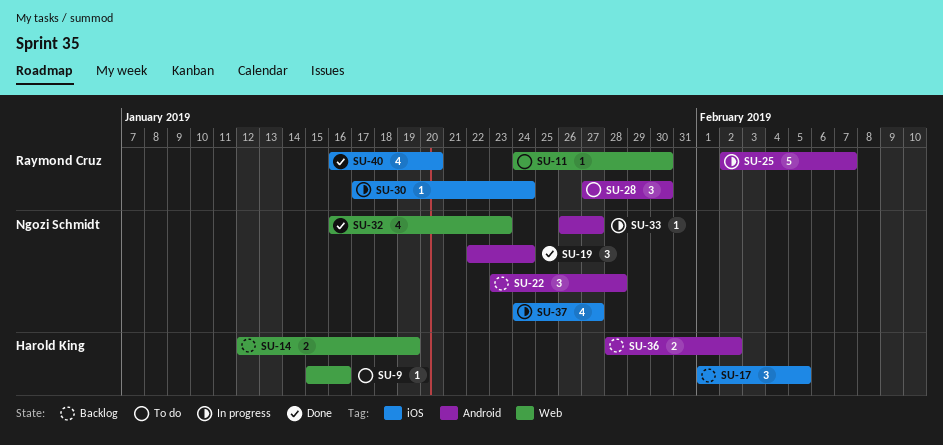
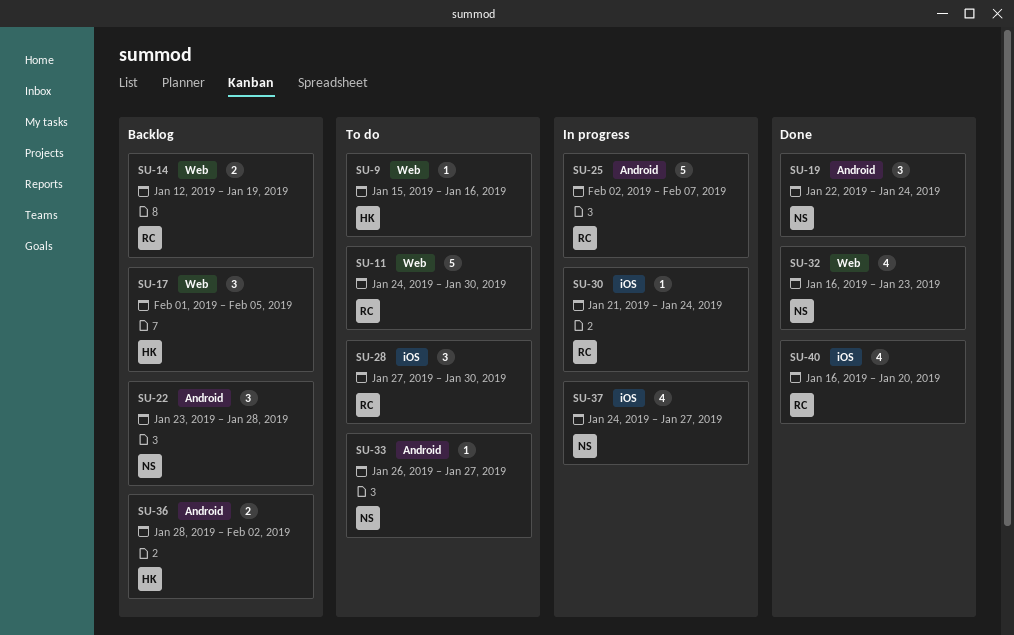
SU-11, estimate: 1 -> 5
SU-14, owner: Harold King -> Raymond Cruz
SU-17, label: iOS -> Web
SU-28, label: Android -> iOS
SU-30, start: Jan 17 -> Jan 21
SU-33, status: In progress -> To do

